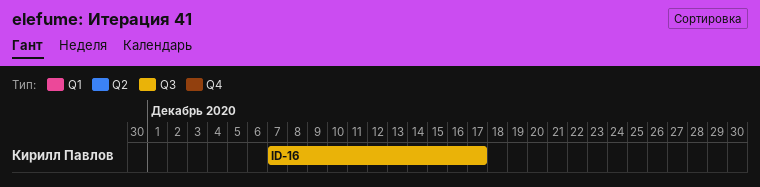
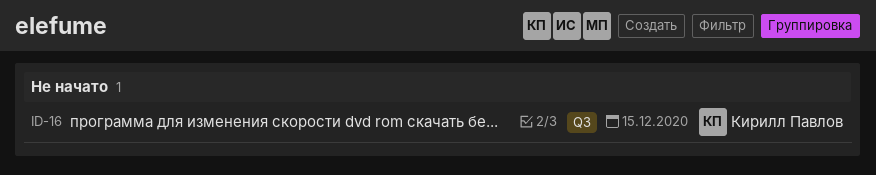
ID-16, due: Dec 17 -> Dec 15

